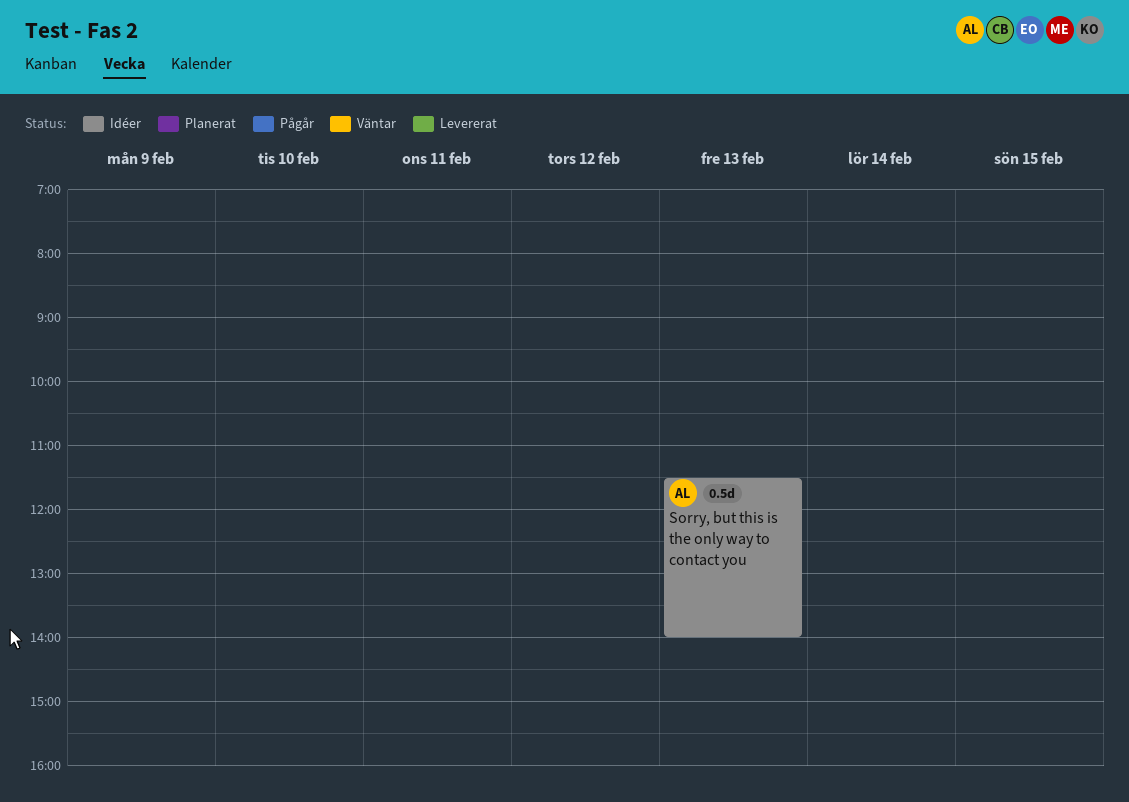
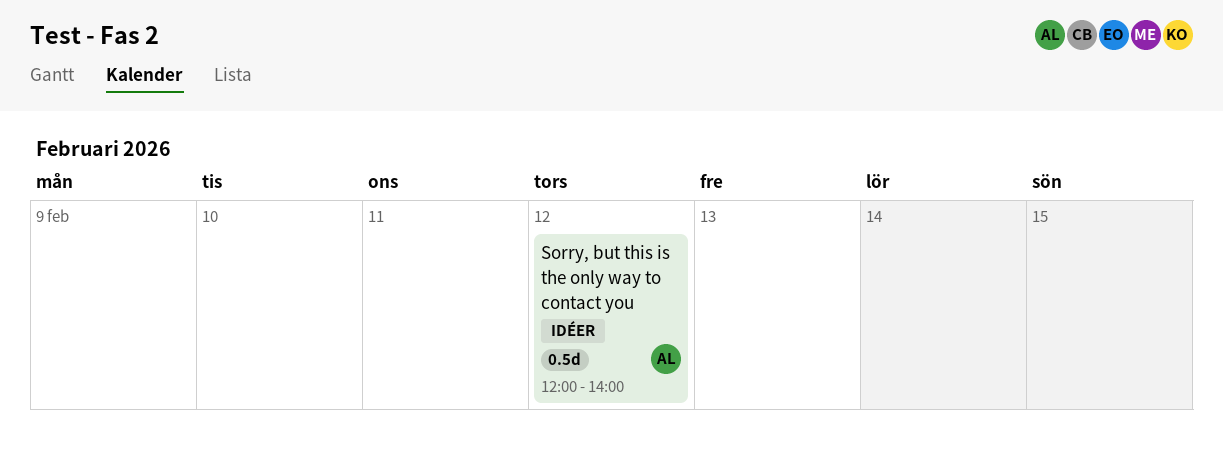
Sorry, but this is the only way to contact you, day: Feb 13 -> Feb 12
Sorry, but this is the only way to contact you, begins: 11:30 -> 12:00

